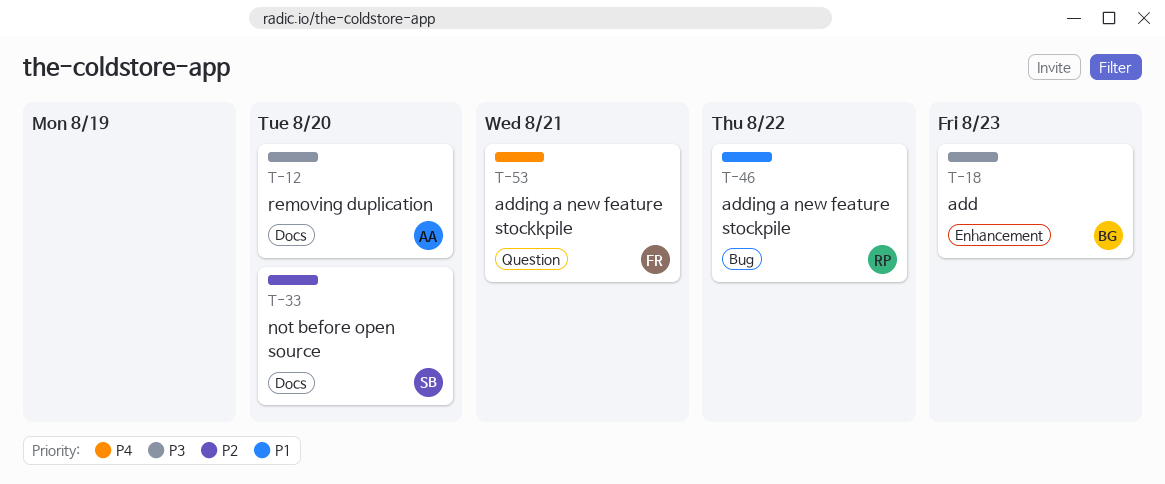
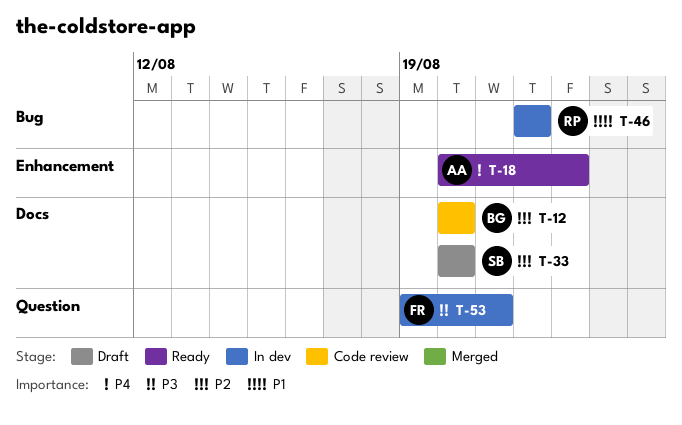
T-12, owner: AA -> BG
T-12, priority: P3 -> P2
T-18, owner: BG -> AA
T-18, priority: P3 -> P4
T-53, priority: P4 -> P3

